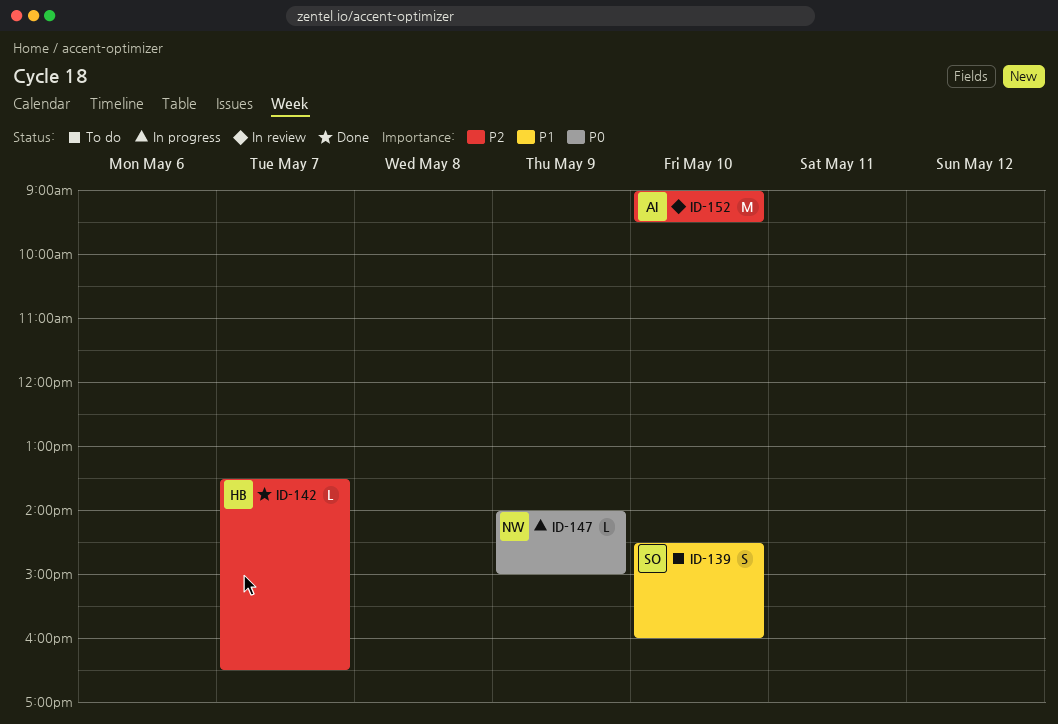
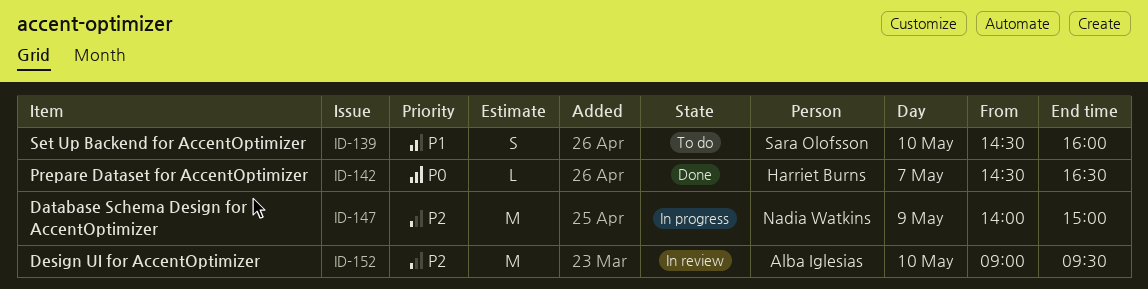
ID-142, priority: P2 -> P0
ID-142, begins: 13:30 -> 14:30
ID-147, priority: P0 -> P2
ID-147, estimate: L -> M

